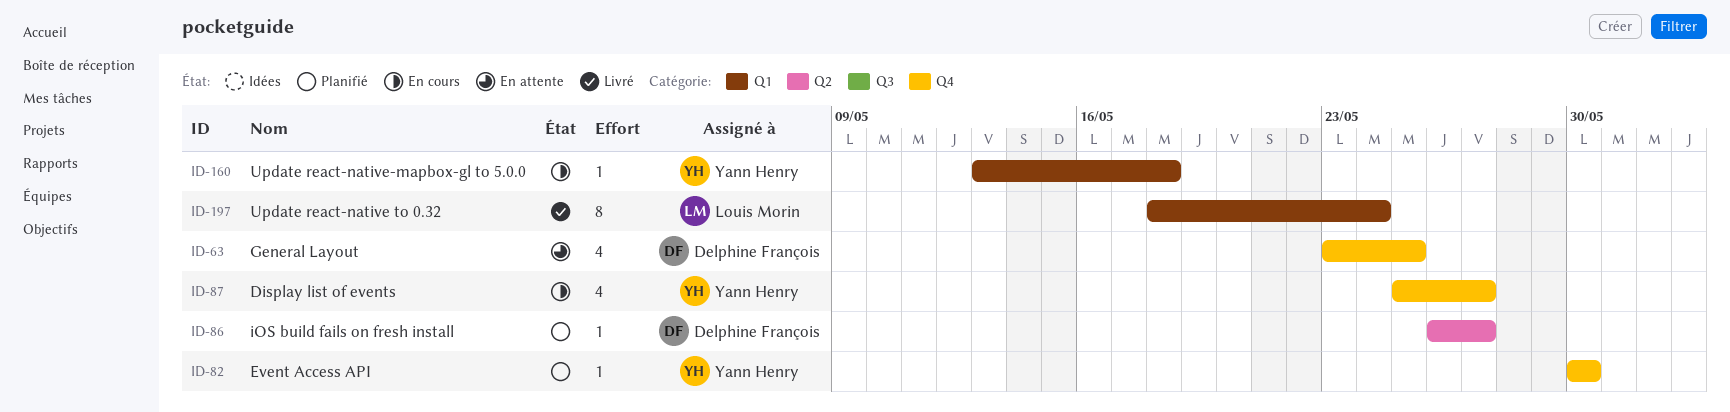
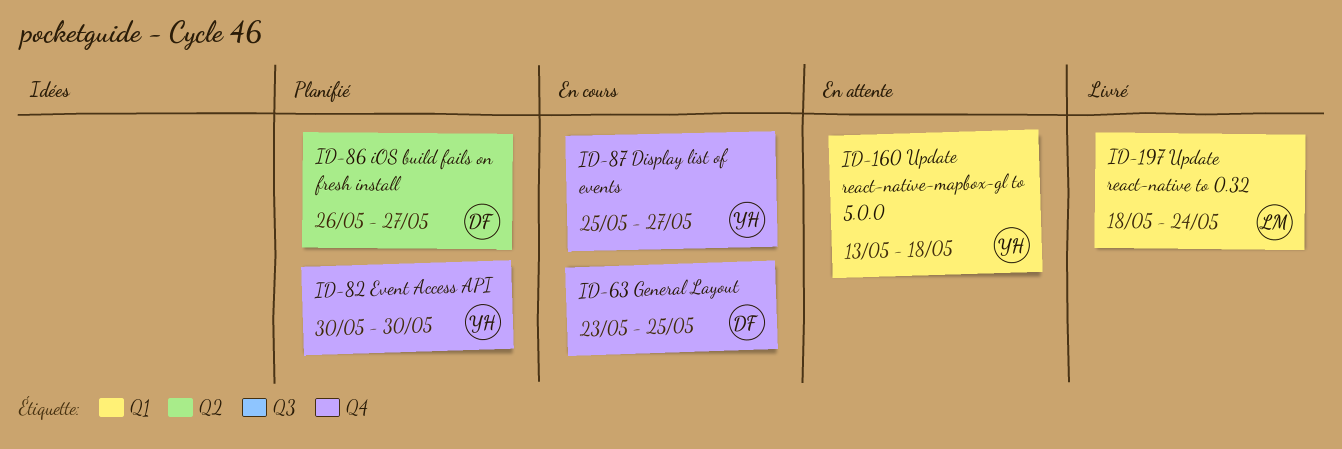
ID-63, status: En attente -> En cours
ID-160, status: En cours -> En attente

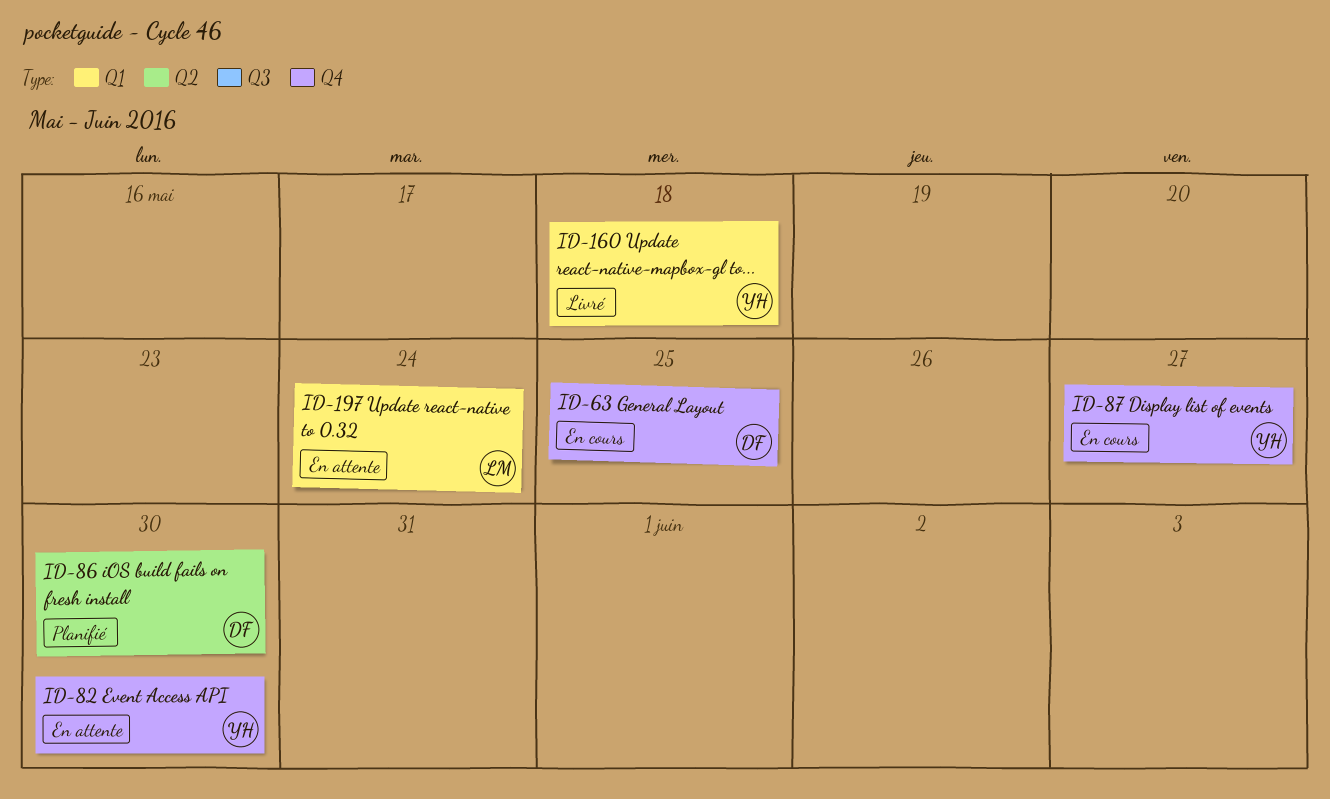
ID-82, status: Planifié -> En attente
ID-86, due: May 27 -> May 30
ID-160, status: En attente -> Livré
ID-197, status: Livré -> En attente

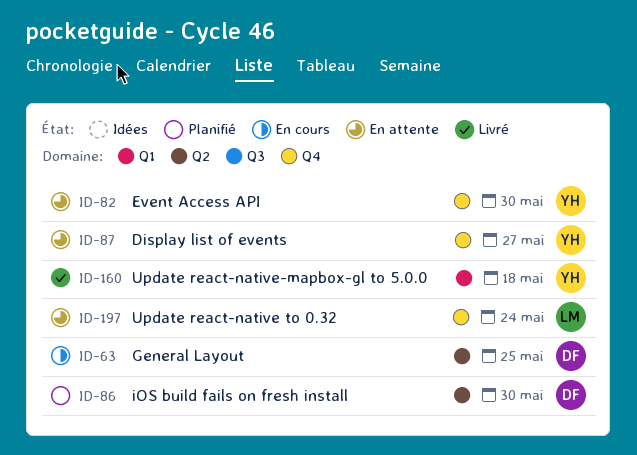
ID-63, label: Q4 -> Q2
ID-87, status: En cours -> En attente
ID-197, label: Q1 -> Q4

